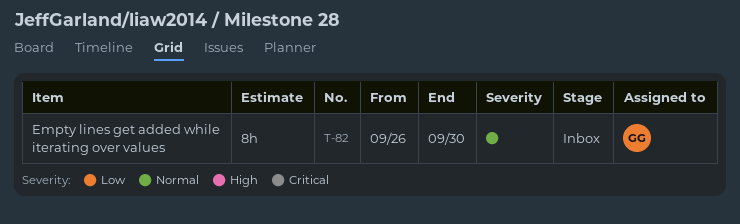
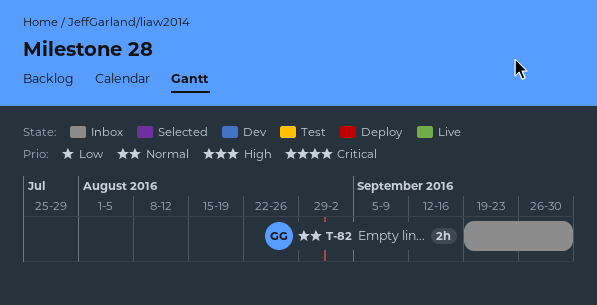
T-82, estimate: 8h -> 2h
T-82, start: Sep 26 -> Sep 19

